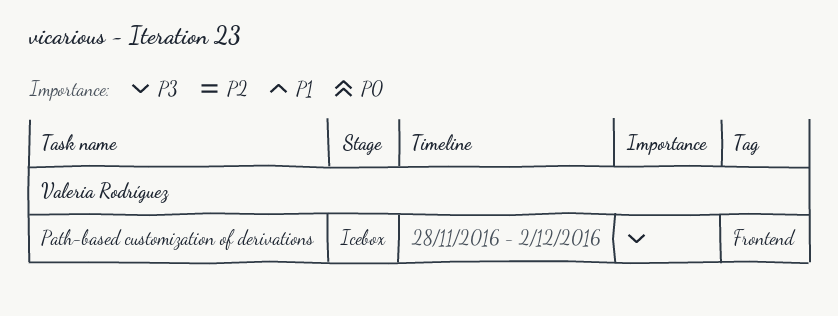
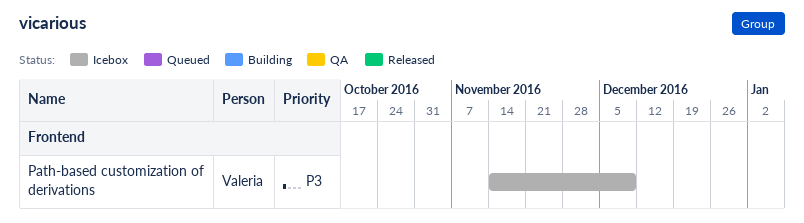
Path-based customization of derivations, start: Nov 28 -> Nov 14
Path-based customization of derivations, due: Dec 2 -> Dec 9

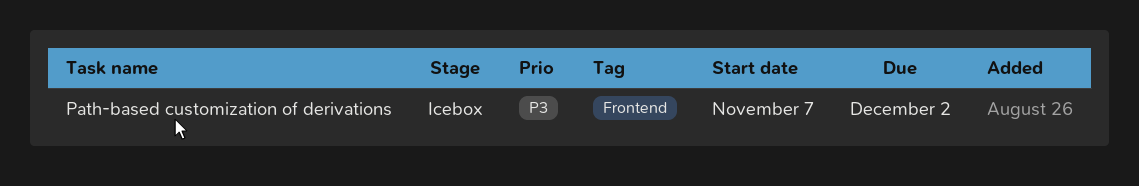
Path-based customization of derivations, start: Nov 14 -> Nov 7
Path-based customization of derivations, due: Dec 9 -> Dec 2

